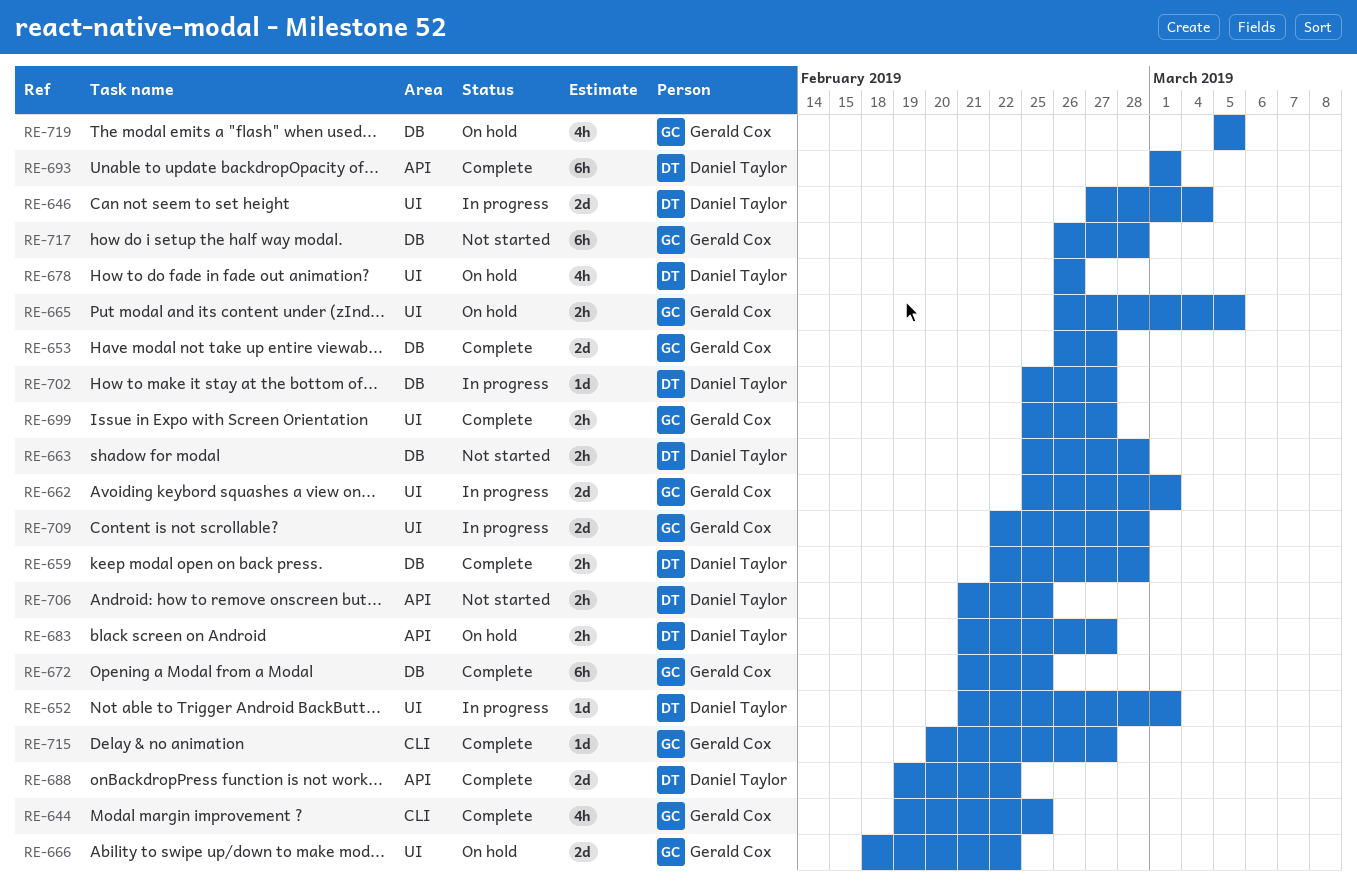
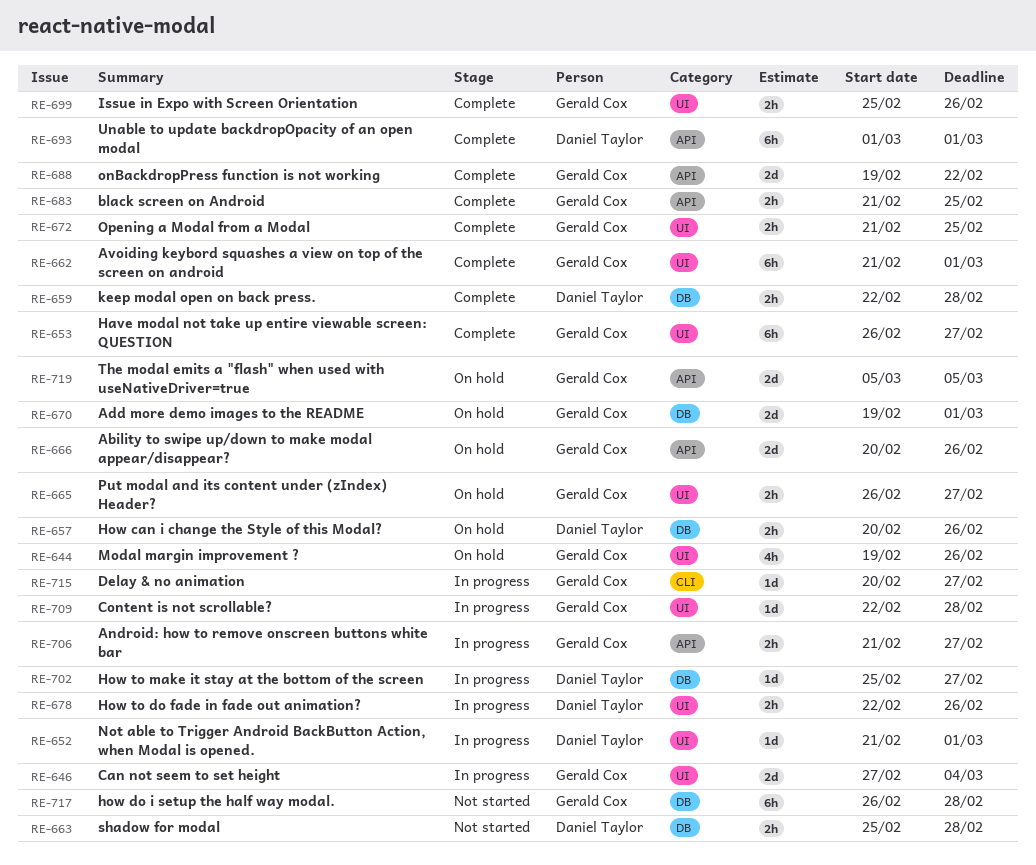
RE-644, status: Complete -> On hold
RE-644, label: CLI -> UI
RE-644, due: Feb 25 -> Feb 26
RE-646, owner: Daniel Taylor -> Gerald Cox
RE-653, label: DB -> UI
RE-653, estimate: 2d -> 6h
RE-657: none -> present
RE-662, status: In progress -> Complete
RE-662, estimate: 2d -> 6h
RE-662, start: Feb 25 -> Feb 21
RE-665, due: Mar 5 -> Feb 27
RE-666, label: UI -> API
RE-666, start: Feb 18 -> Feb 20
RE-666, due: Feb 22 -> Feb 26
RE-670: none -> present
RE-672, label: DB -> UI
RE-672, estimate: 6h -> 2h
RE-678, status: On hold -> In progress
RE-678, estimate: 4h -> 2h
RE-678, start: Feb 26 -> Feb 22
RE-683, status: On hold -> Complete
RE-683, owner: Daniel Taylor -> Gerald Cox
RE-683, due: Feb 27 -> Feb 25
RE-688, owner: Daniel Taylor -> Gerald Cox
RE-699, due: Feb 27 -> Feb 26
RE-706, status: Not started -> In progress
RE-706, owner: Daniel Taylor -> Gerald Cox
RE-706, due: Feb 25 -> Feb 27
RE-709, estimate: 2d -> 1d
RE-715, status: Complete -> In progress
RE-719, label: DB -> API
RE-719, estimate: 4h -> 2d

